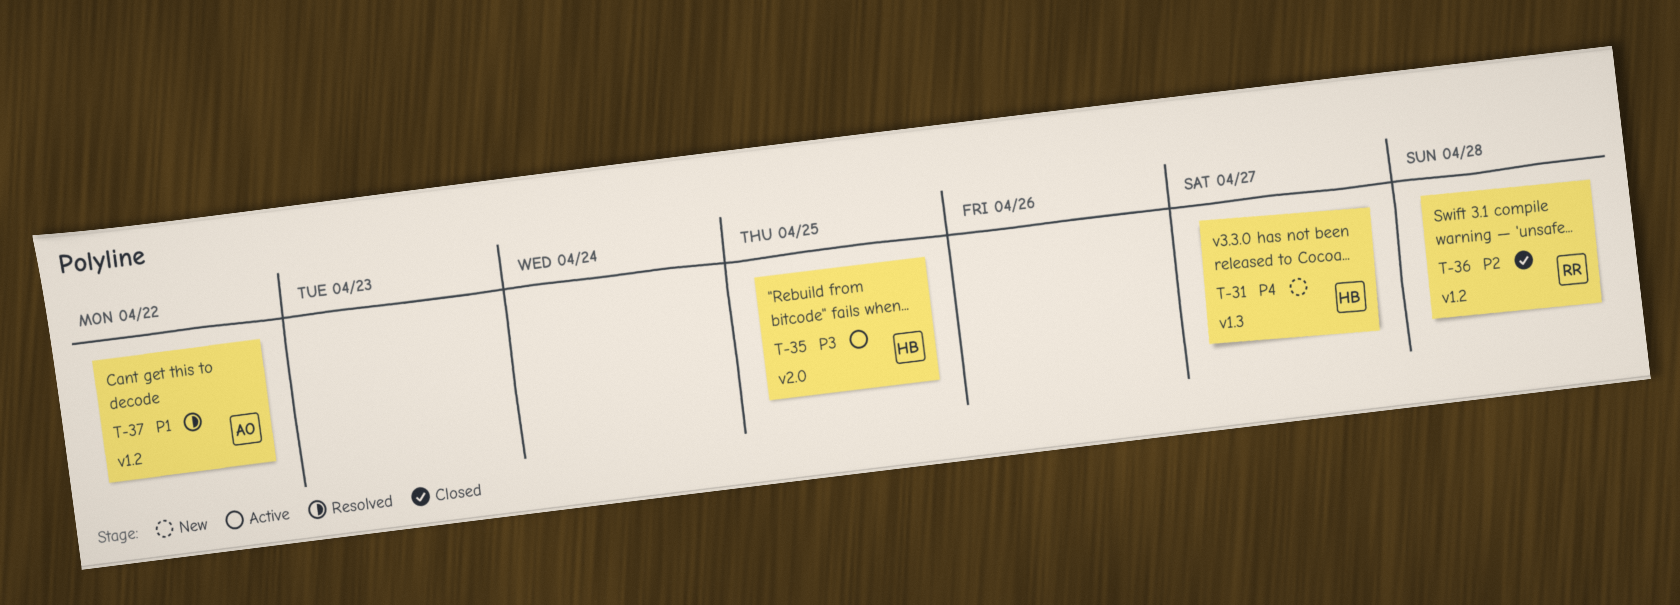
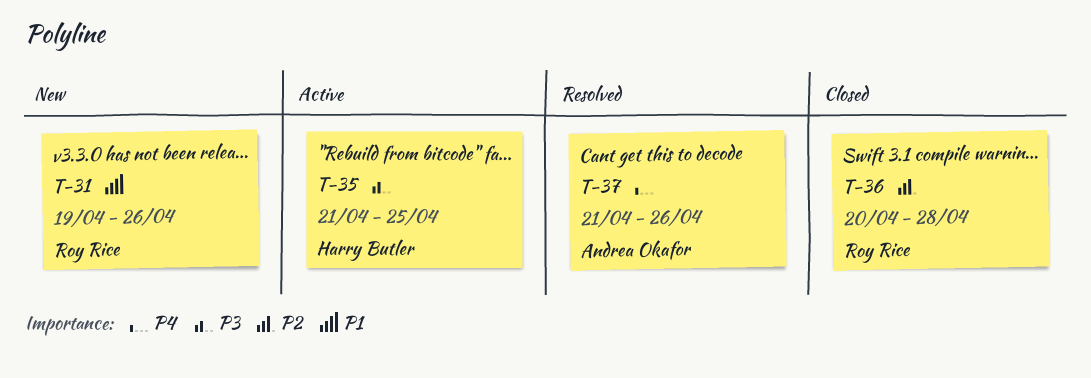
T-31, owner: Harry Butler -> Roy Rice
T-31, priority: P4 -> P1
T-31, due: Apr 27 -> Apr 26
T-37, priority: P1 -> P4
T-37, due: Apr 22 -> Apr 26

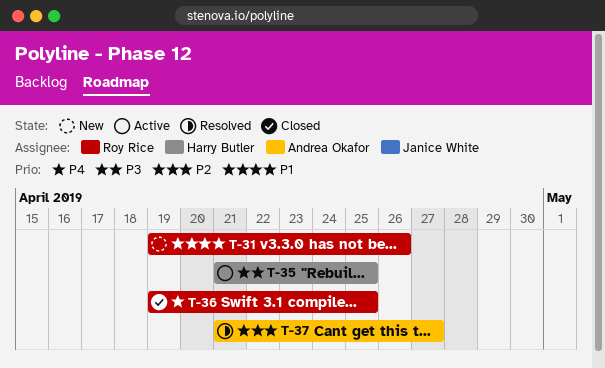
T-36, priority: P2 -> P4
T-36, start: Apr 20 -> Apr 19
T-36, due: Apr 28 -> Apr 25
T-37, priority: P4 -> P2
T-37, due: Apr 26 -> Apr 27

